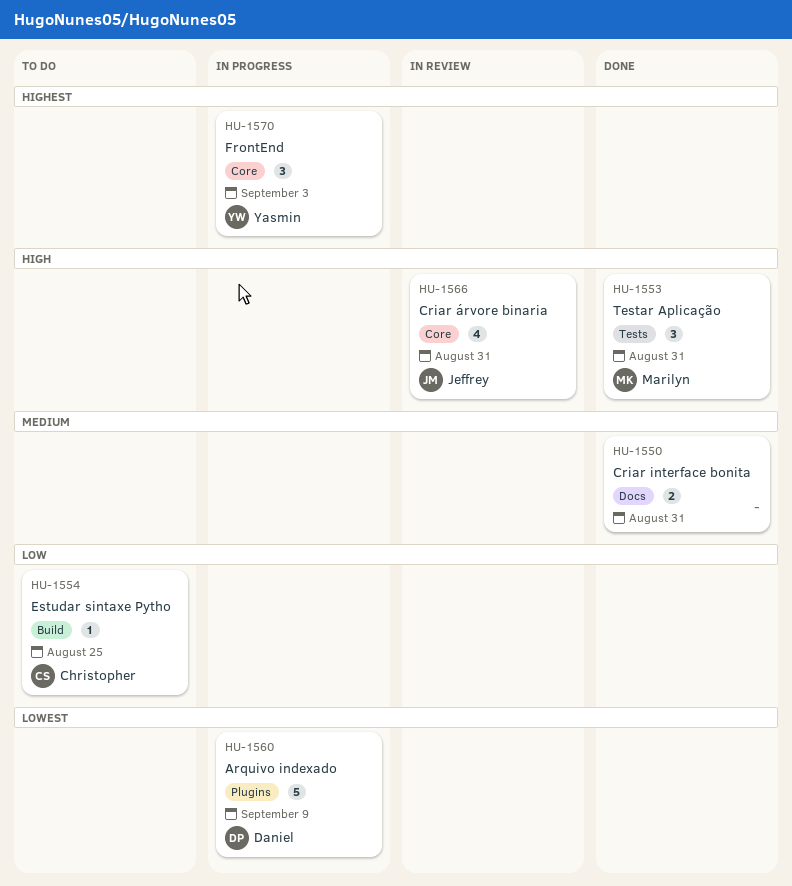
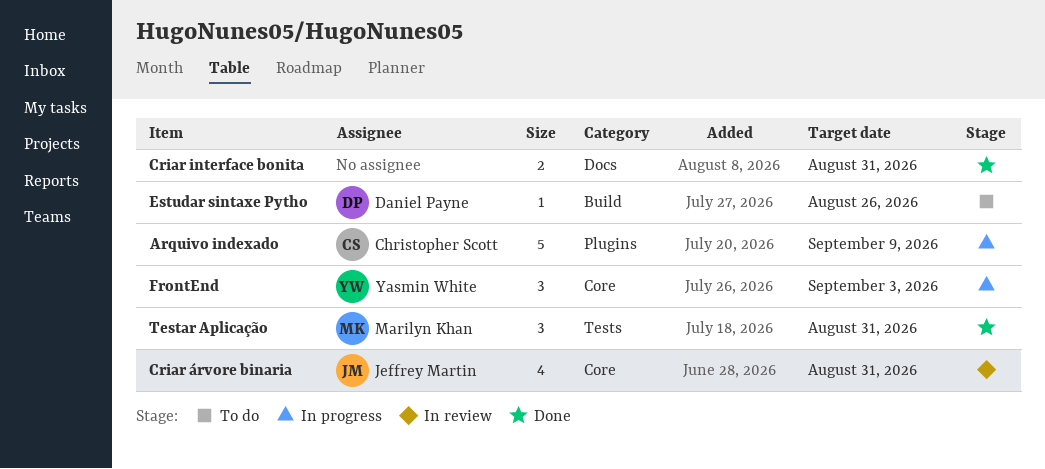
Arquivo indexado, owner: Daniel Payne -> Christopher Scott
Estudar sintaxe Pytho, owner: Christopher Scott -> Daniel Payne
Estudar sintaxe Pytho, due: Aug 25 -> Aug 26

